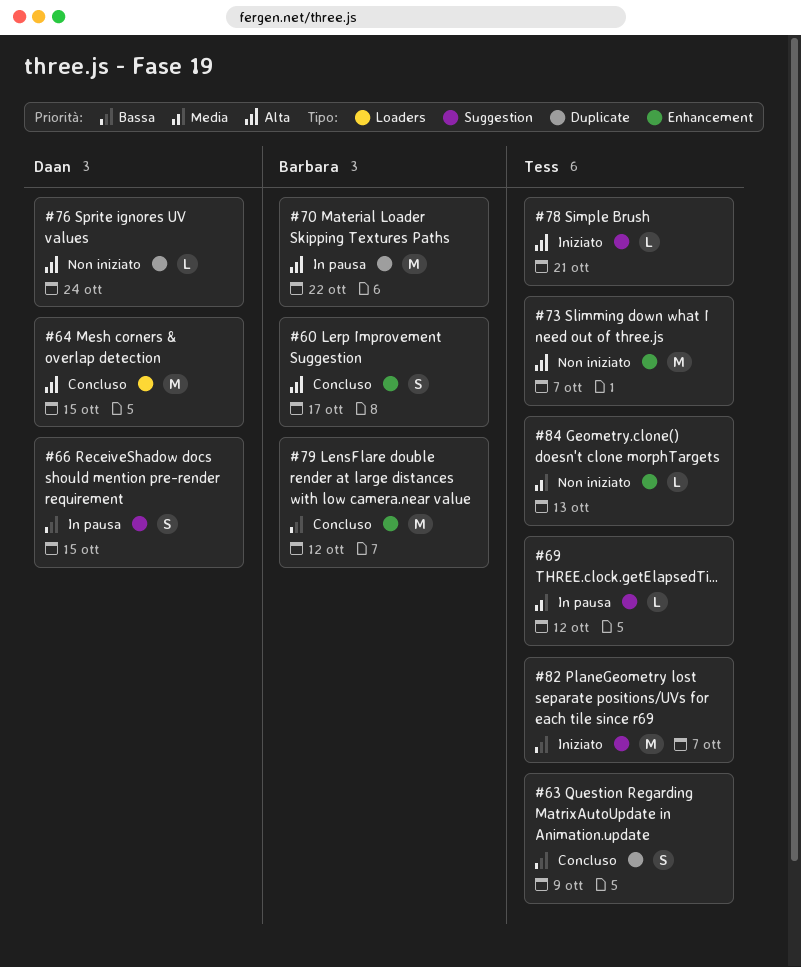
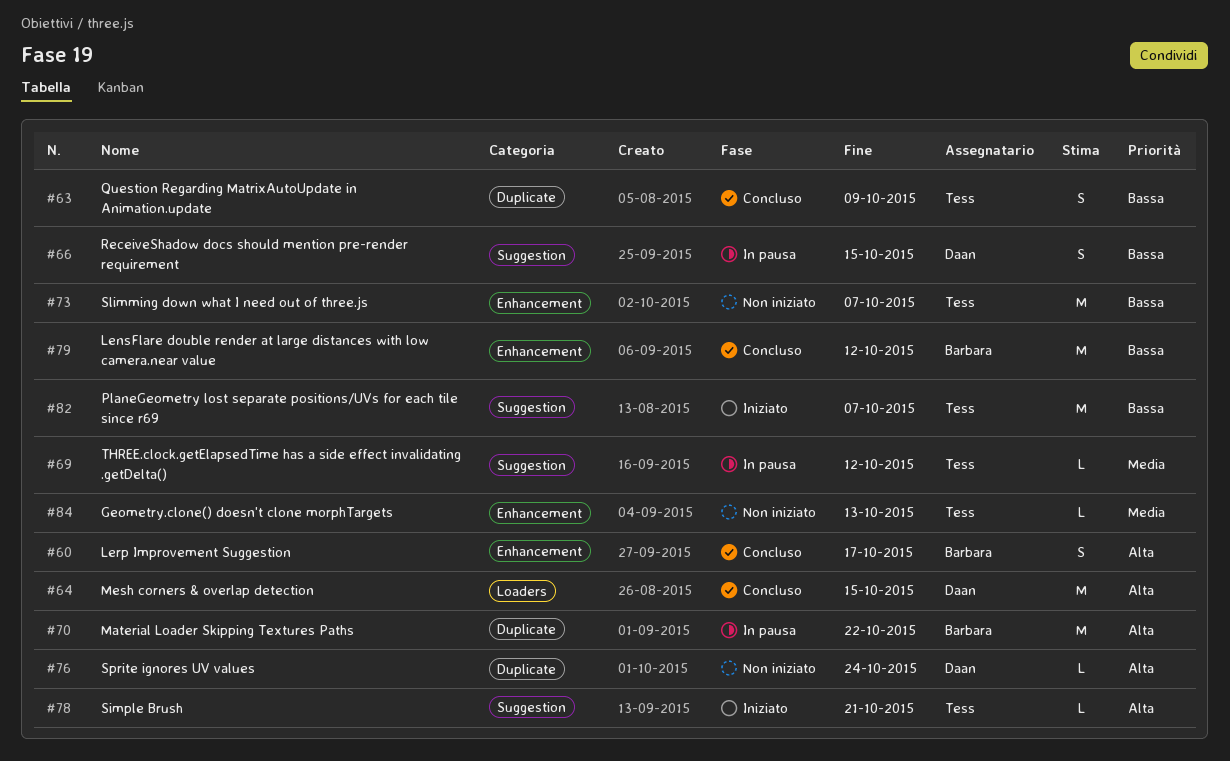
#73, priority: Alta -> Bassa

